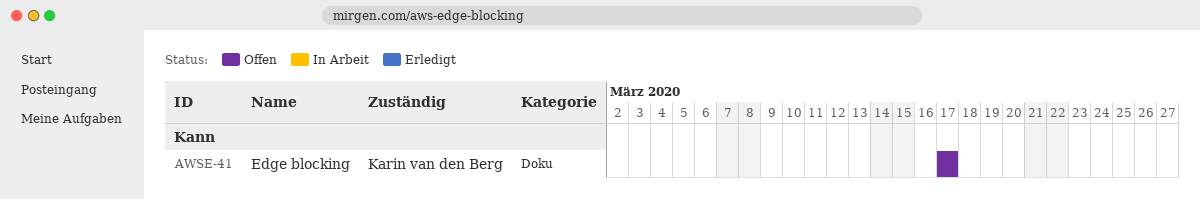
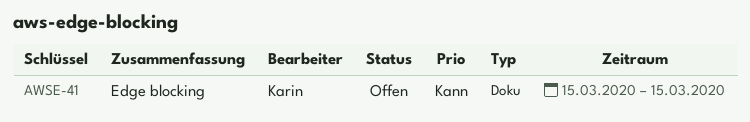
AWSE-41, start: Mar 17 -> Mar 15
AWSE-41, due: Mar 17 -> Mar 15

